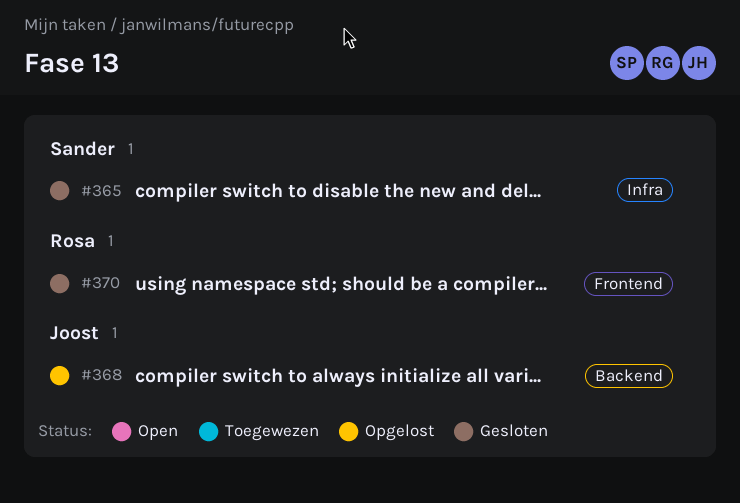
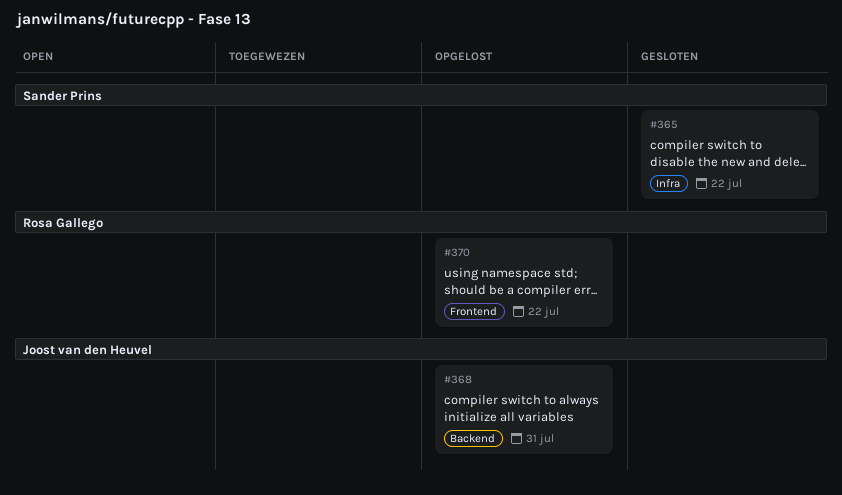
#370, status: Gesloten -> Opgelost

